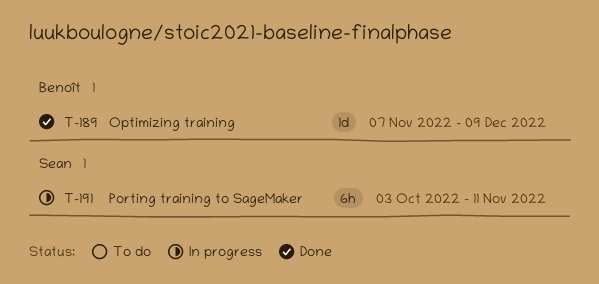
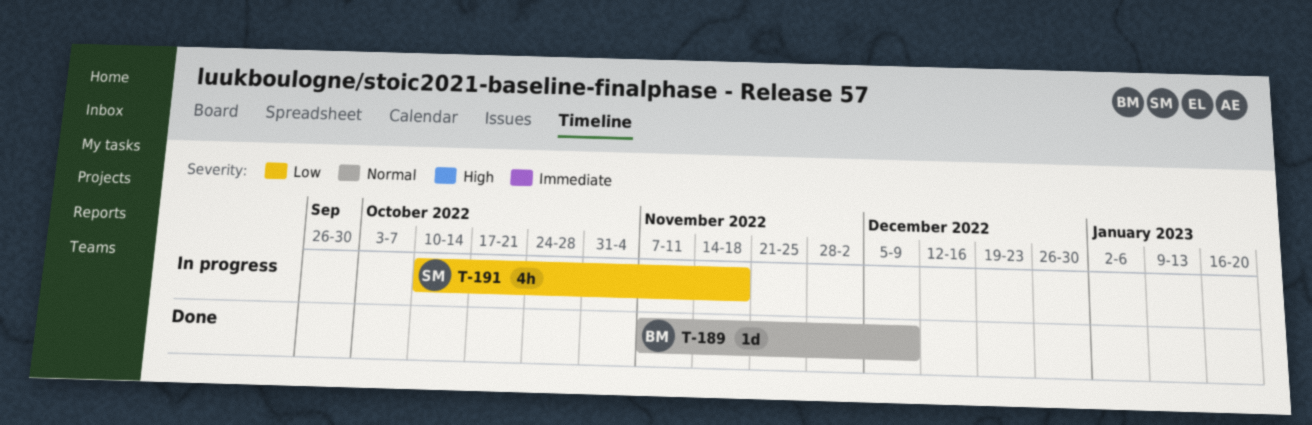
T-191, estimate: 6h -> 4h
T-191, start: Oct 3 -> Oct 10
T-191, due: Nov 11 -> Nov 18

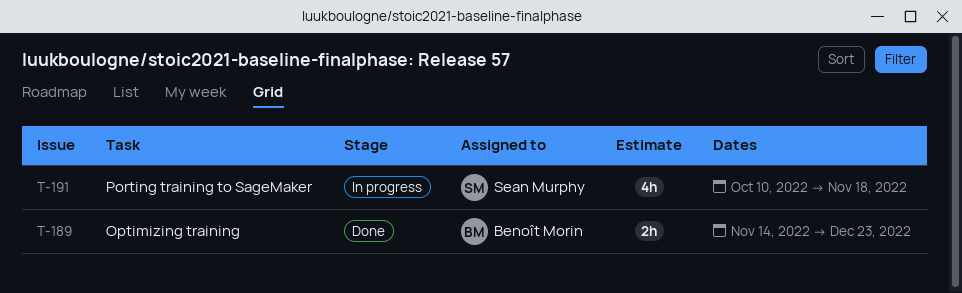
T-189, estimate: 1d -> 2h
T-189, start: Nov 7 -> Nov 14
T-189, due: Dec 9 -> Dec 23

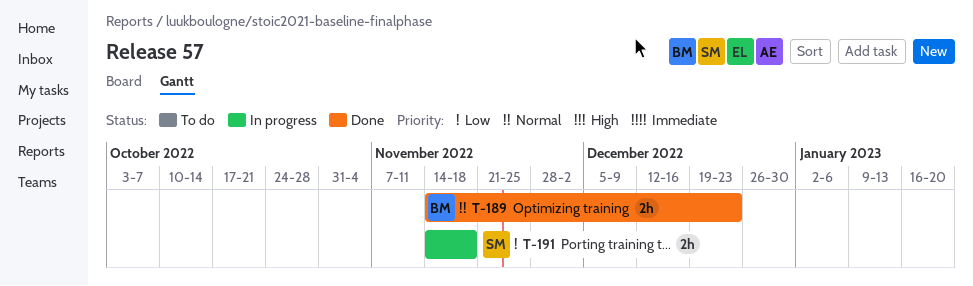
T-191, estimate: 4h -> 2h
T-191, start: Oct 10 -> Nov 14

